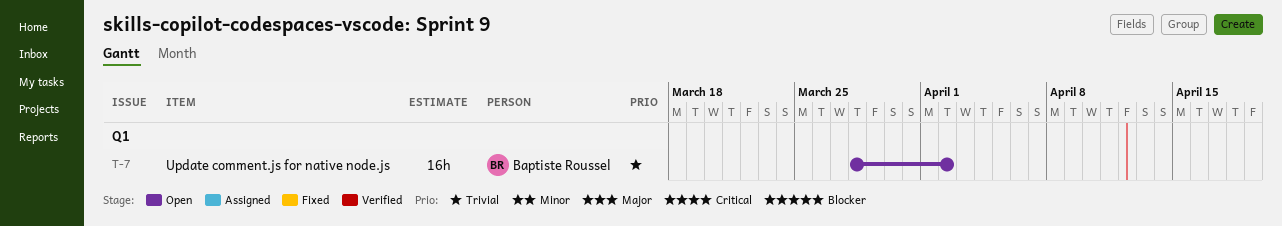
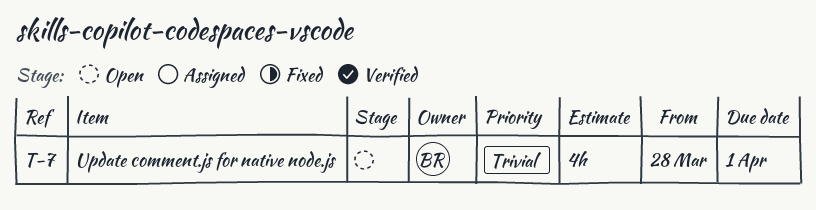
T-7, estimate: 16h -> 4h
T-7, due: Apr 2 -> Apr 1

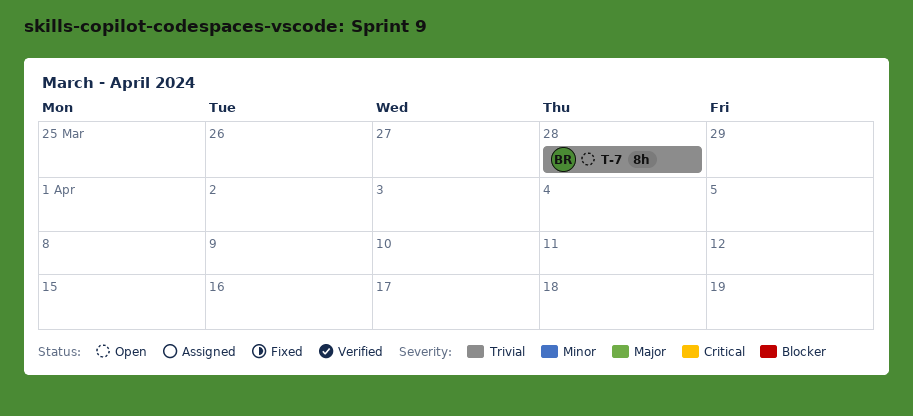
T-7, estimate: 4h -> 8h
T-7, due: Apr 1 -> Mar 28

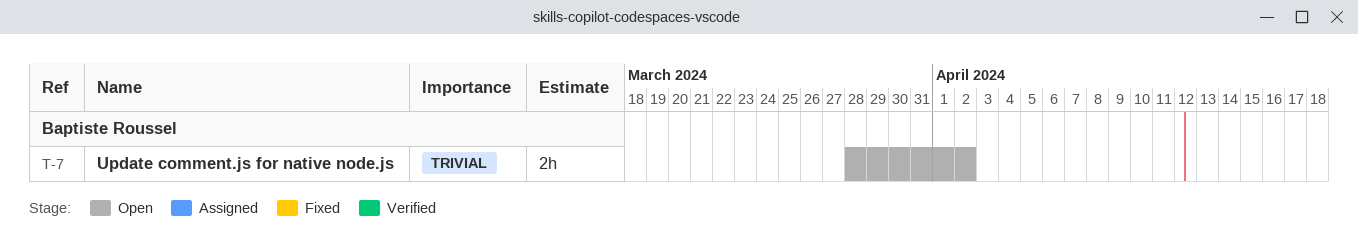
T-7, estimate: 8h -> 2h
T-7, due: Mar 28 -> Apr 2

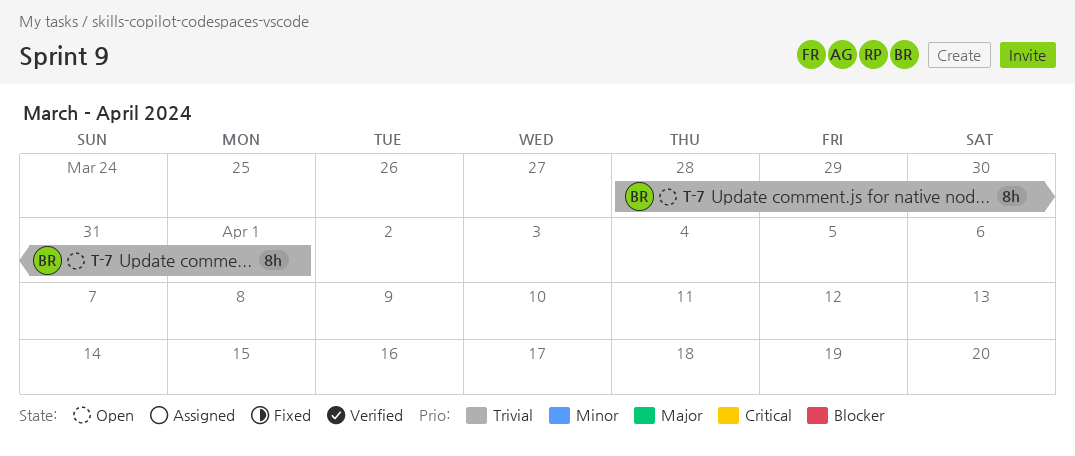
T-7, estimate: 2h -> 8h
T-7, due: Apr 2 -> Apr 1

